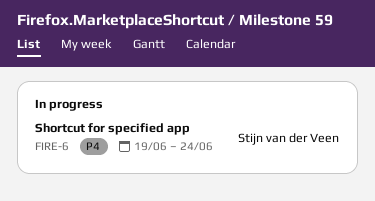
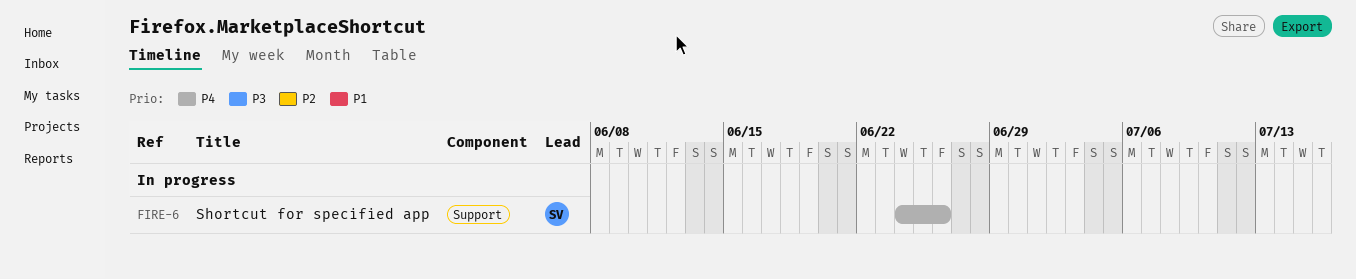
FIRE-6, start: Jun 19 -> Jun 24
FIRE-6, due: Jun 24 -> Jun 26

